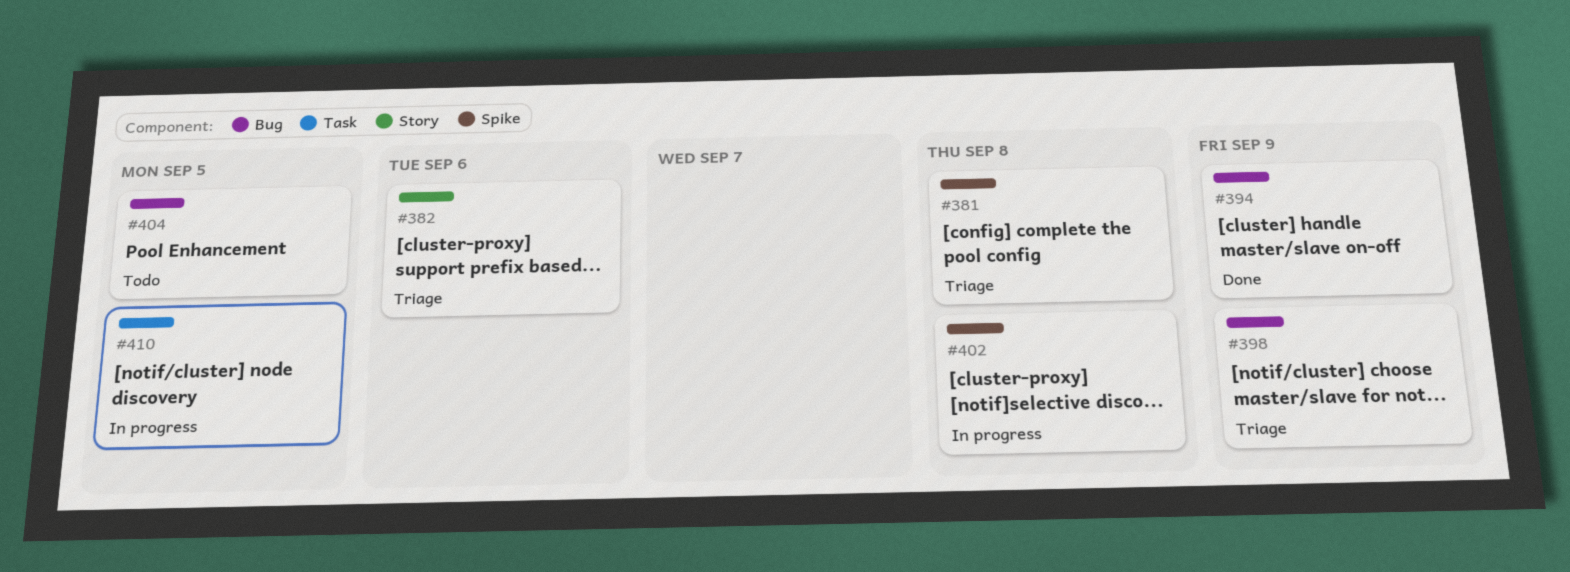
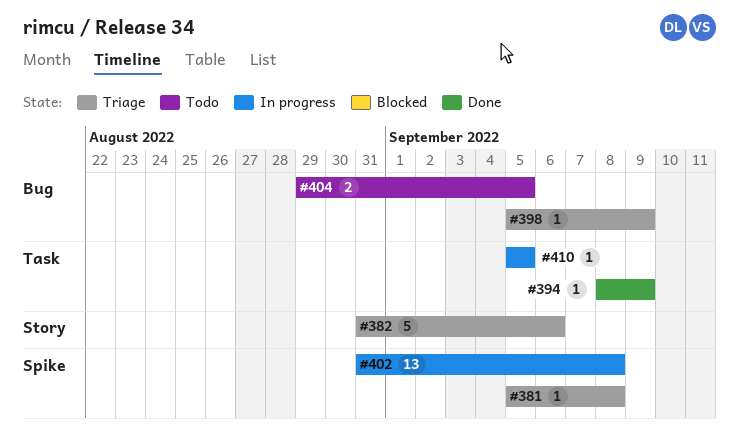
#394, label: Bug -> Task

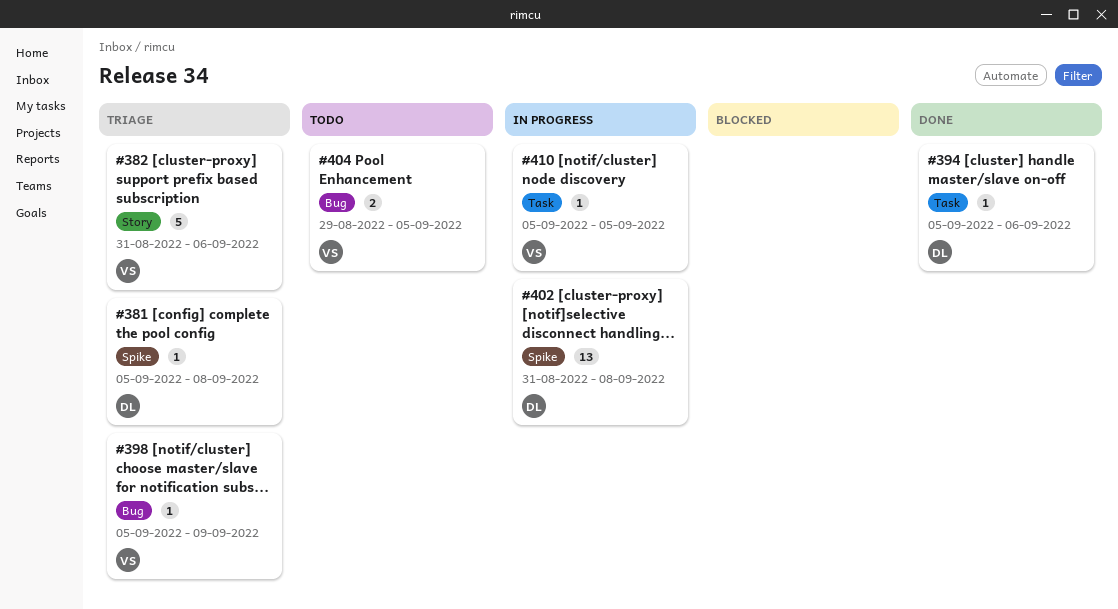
#394, start: Sep 8 -> Sep 5
#394, due: Sep 9 -> Sep 6

